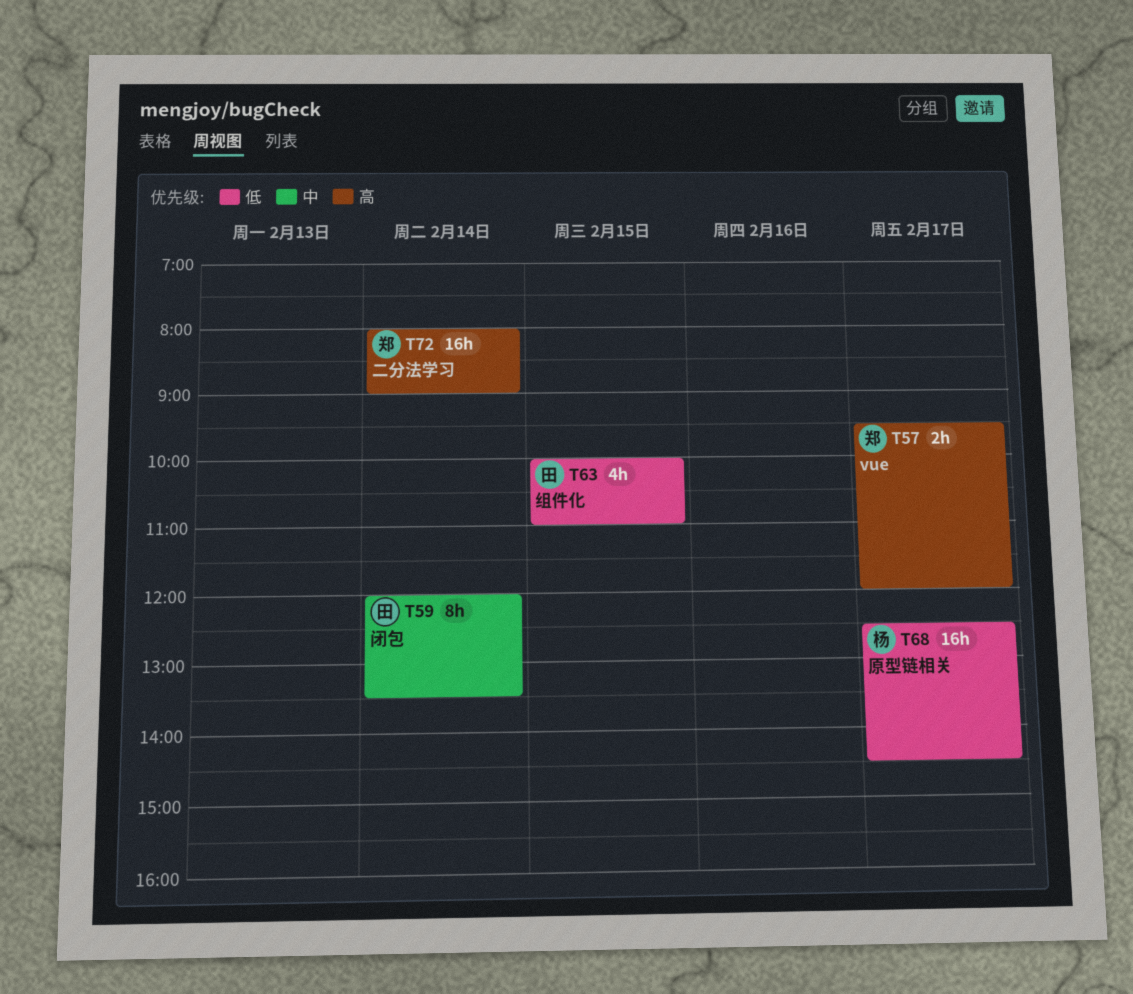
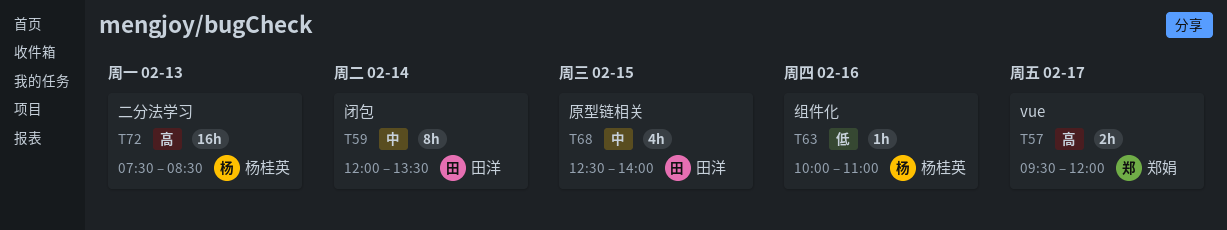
T63, owner: 田洋 -> 杨桂英
T63, estimate: 4h -> 1h
T63, day: Feb 15 -> Feb 16
T68, owner: 杨桂英 -> 田洋
T68, priority: 低 -> 中
T68, estimate: 16h -> 4h
T68, day: Feb 17 -> Feb 15
T68, ends: 14:30 -> 14:00
T72, owner: 郑娟 -> 杨桂英
T72, day: Feb 14 -> Feb 13
T72, begins: 08:00 -> 07:30
T72, ends: 09:00 -> 08:30

